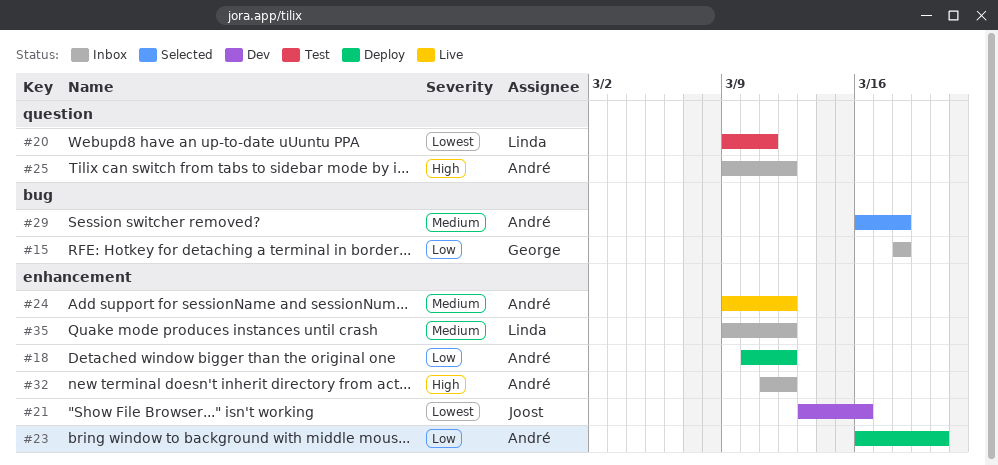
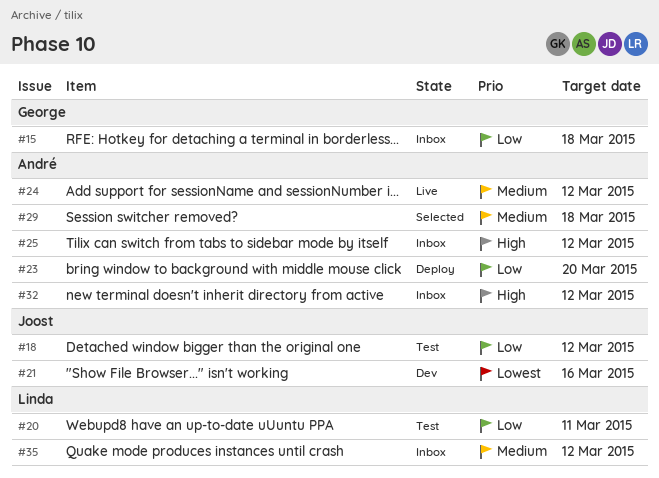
#18, status: Deploy -> Test
#18, owner: André -> Joost
#20, priority: Lowest -> Low

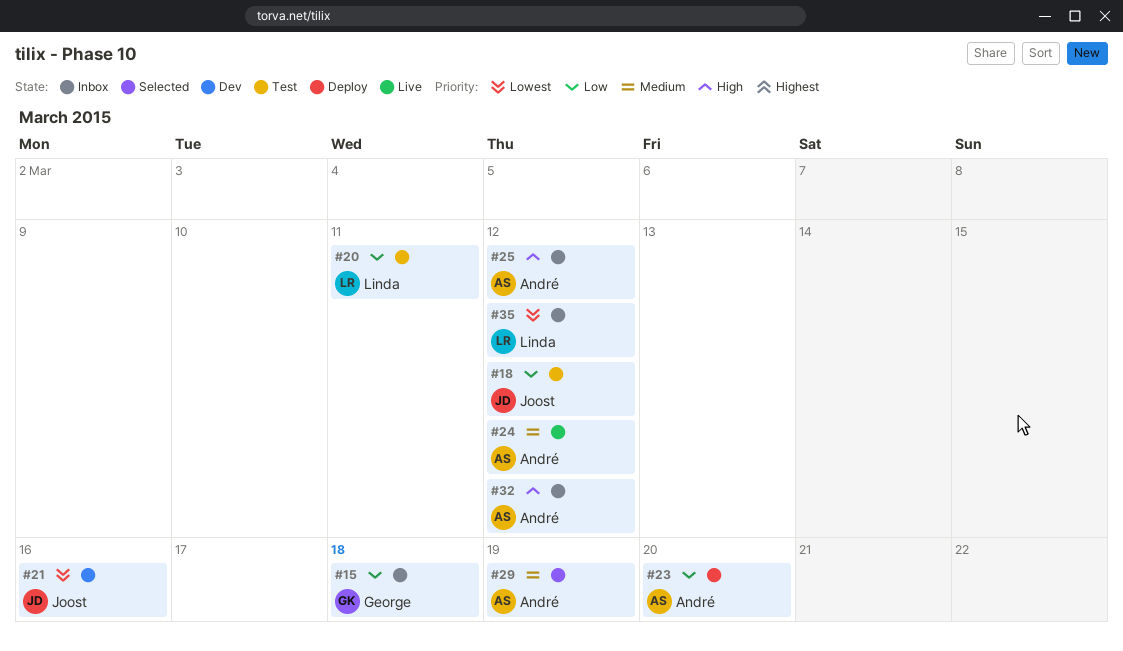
#29, due: Mar 18 -> Mar 19
#35, priority: Medium -> Lowest

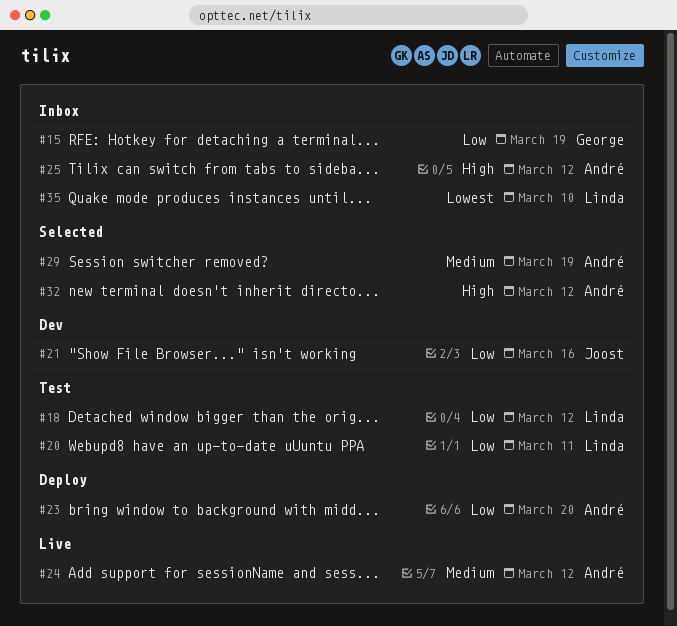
#15, due: Mar 18 -> Mar 19
#18, owner: Joost -> Linda
#21, priority: Lowest -> Low
#32, status: Inbox -> Selected
#35, due: Mar 12 -> Mar 10

